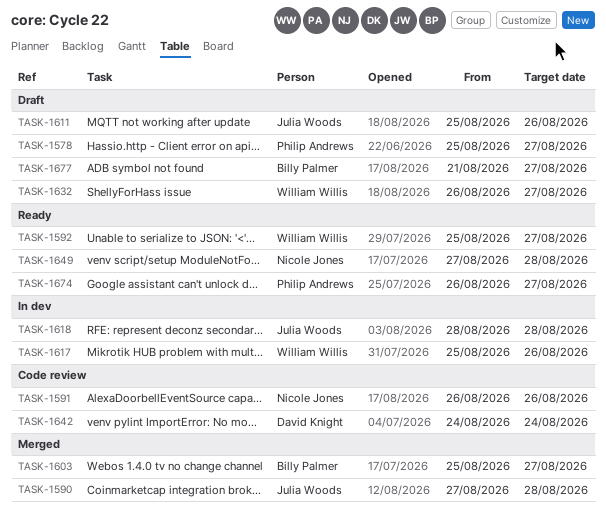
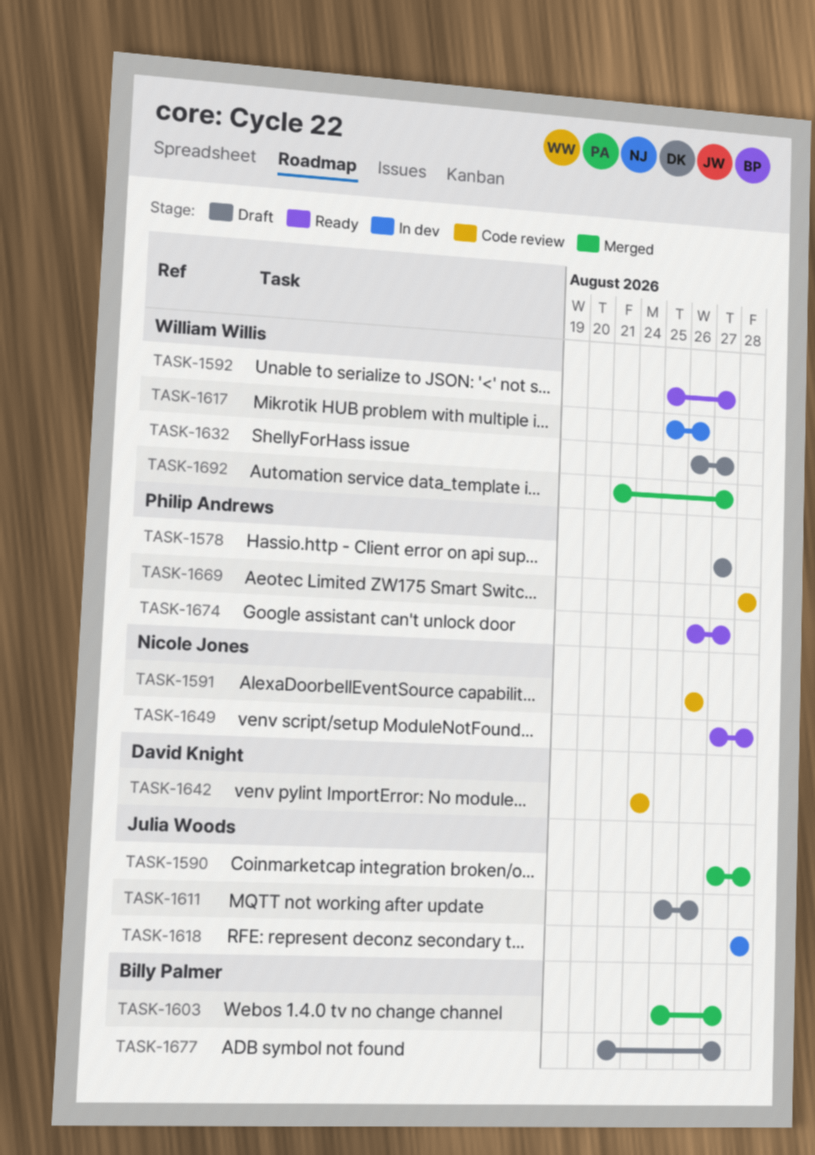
TASK-1578, start: Aug 25 -> Aug 27
TASK-1669: none -> present
TASK-1692: none -> present

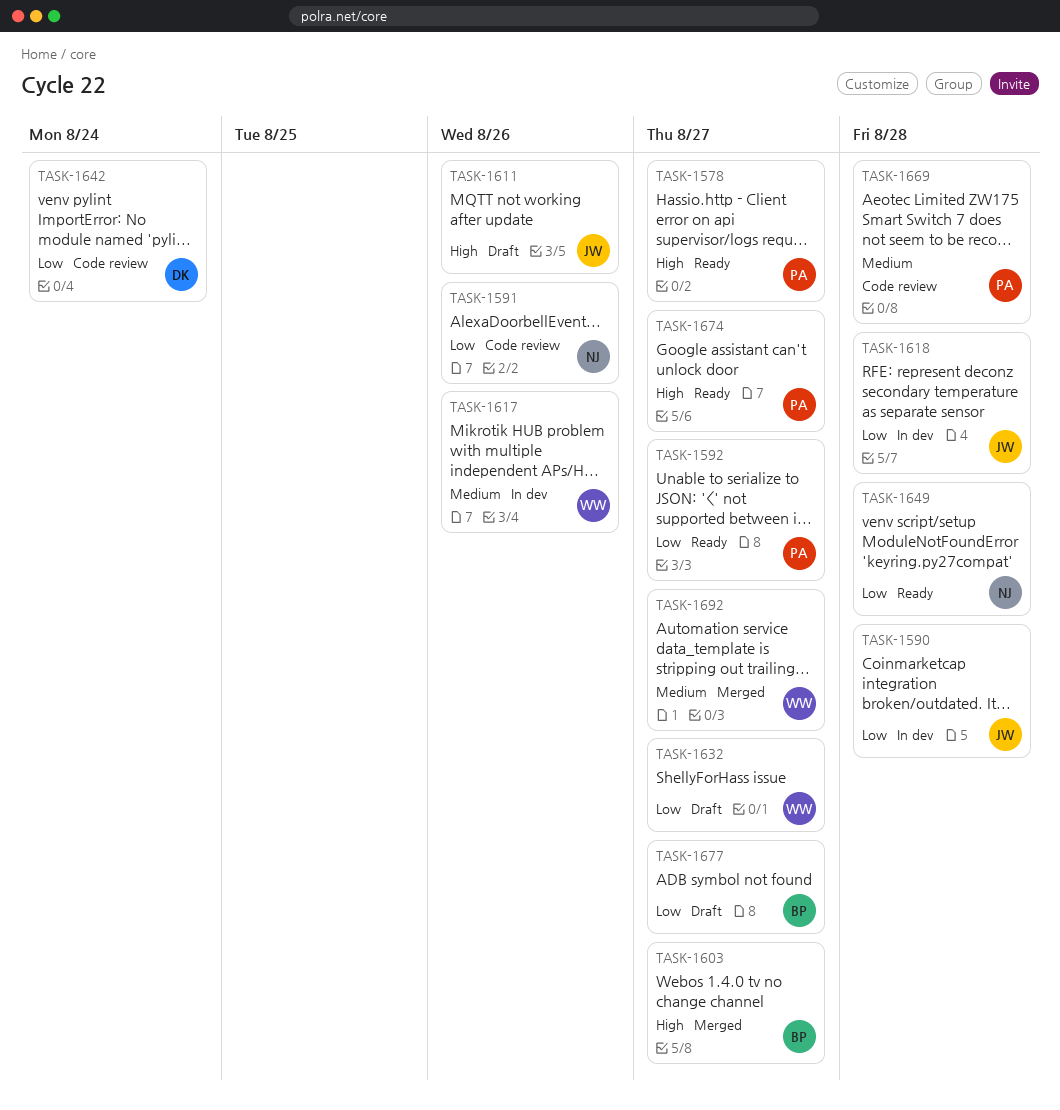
TASK-1578, status: Draft -> Ready
TASK-1590, status: Merged -> In dev
TASK-1592, owner: William Willis -> Philip Andrews

